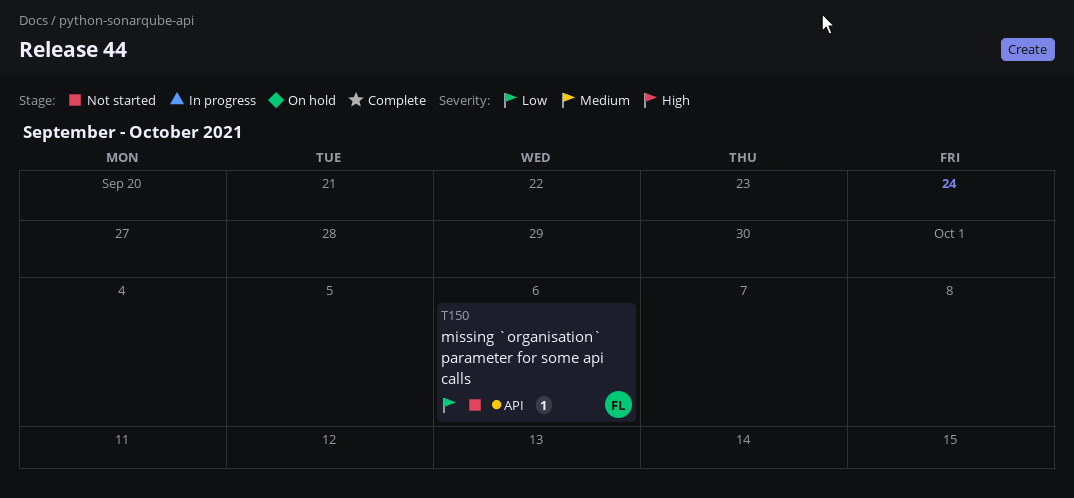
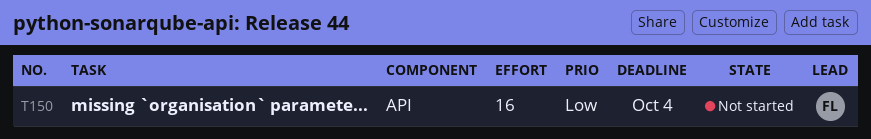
T150, estimate: 1 -> 16
T150, due: Oct 6 -> Oct 4

